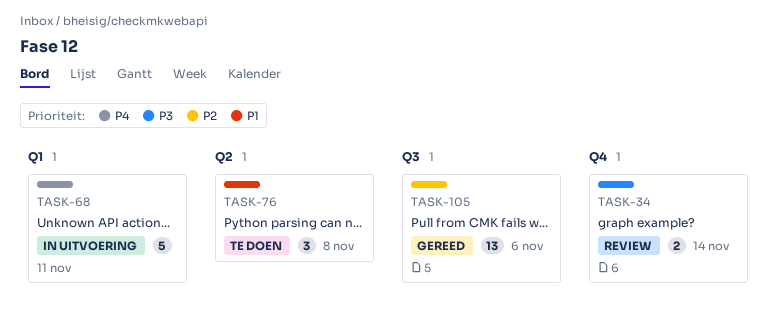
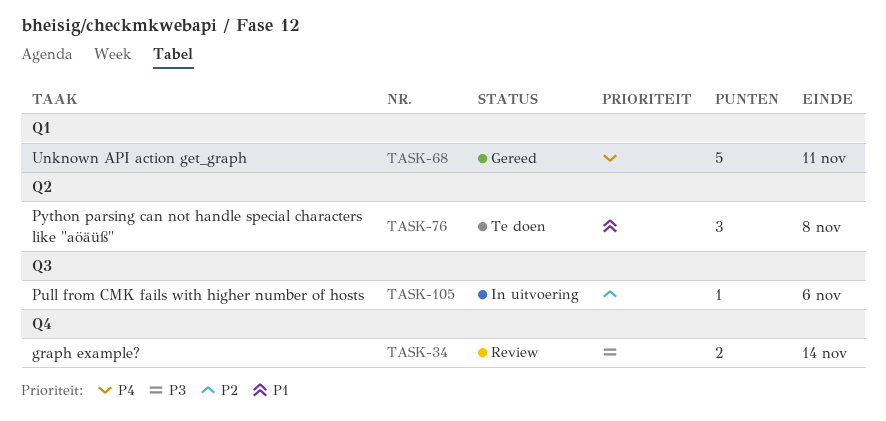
TASK-68, status: In uitvoering -> Gereed
TASK-105, status: Gereed -> In uitvoering
TASK-105, estimate: 13 -> 1

